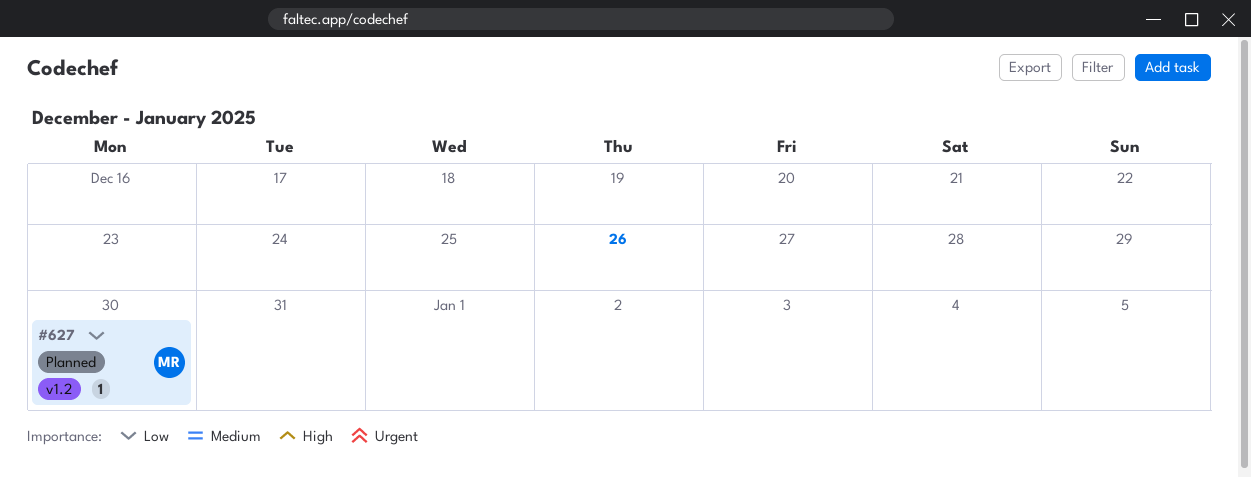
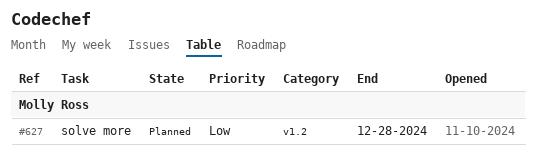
#627, due: Dec 30 -> Dec 28

